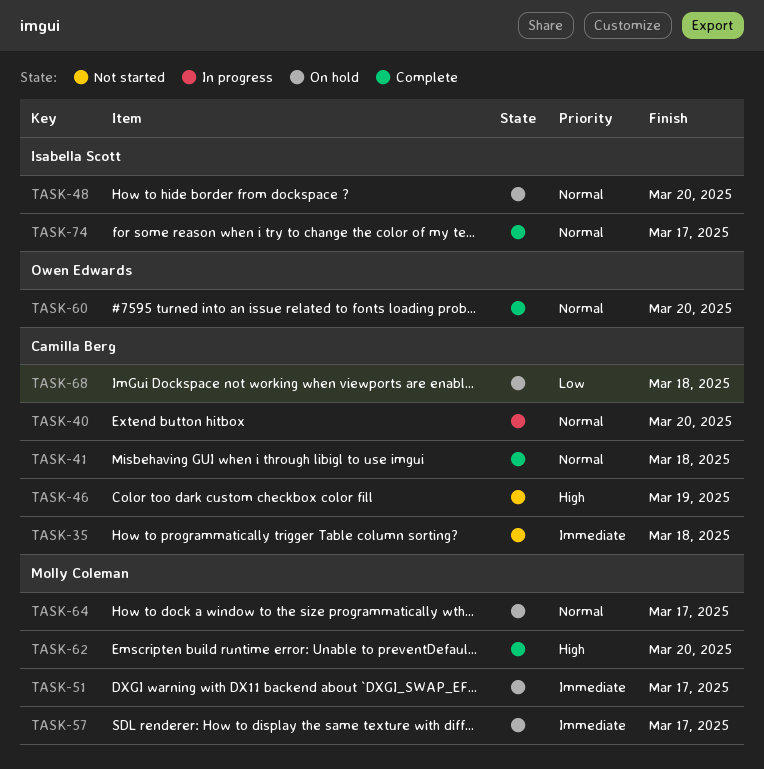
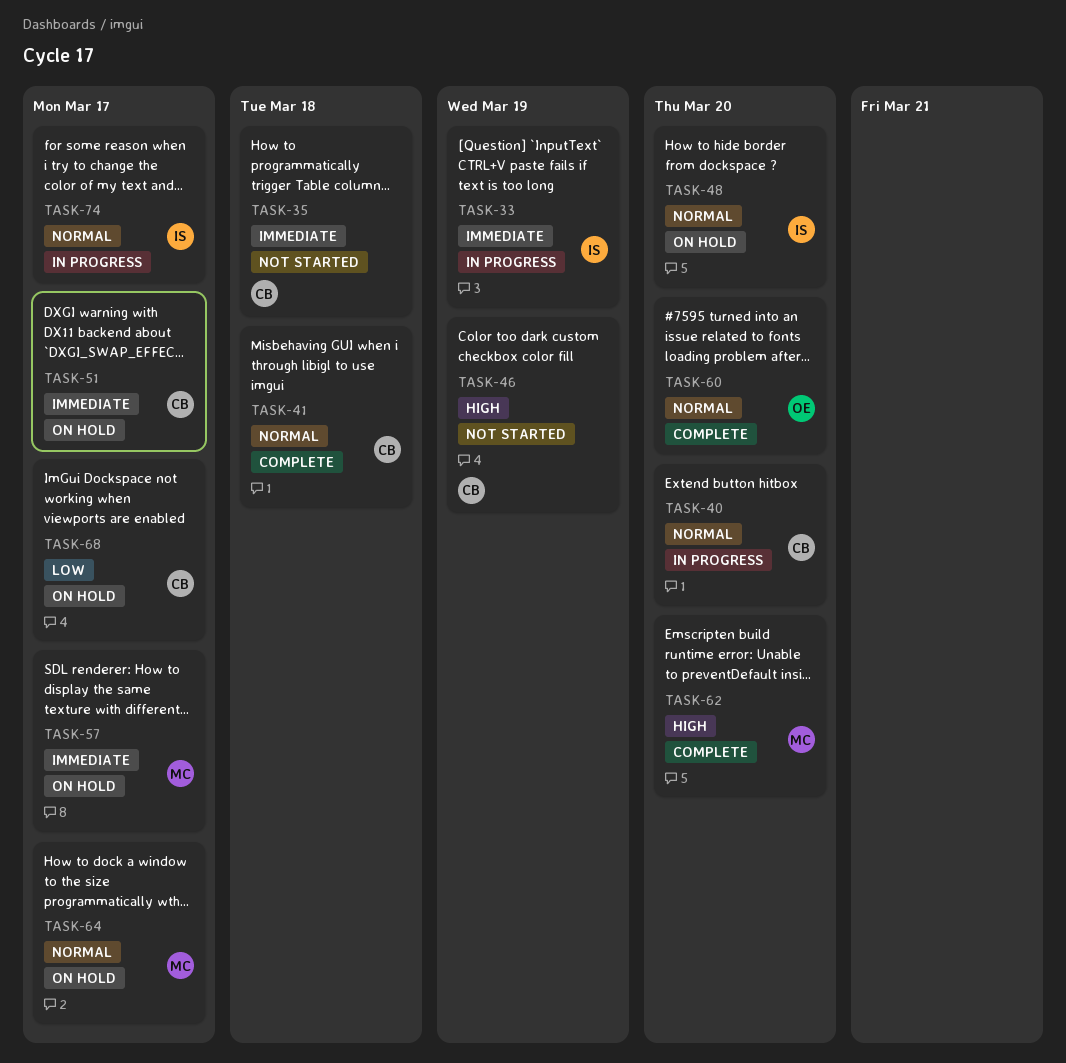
TASK-33: none -> present
TASK-51, owner: Molly Coleman -> Camilla Berg
TASK-68, due: Mar 18 -> Mar 17
TASK-74, status: Complete -> In progress

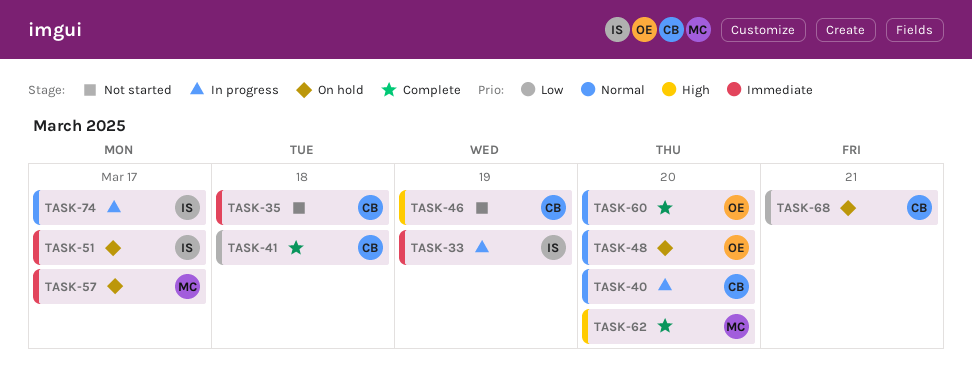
TASK-41, priority: Normal -> Low
TASK-48, owner: IS -> OE
TASK-51, owner: CB -> IS
TASK-64: present -> none
TASK-68, due: Mar 17 -> Mar 21

